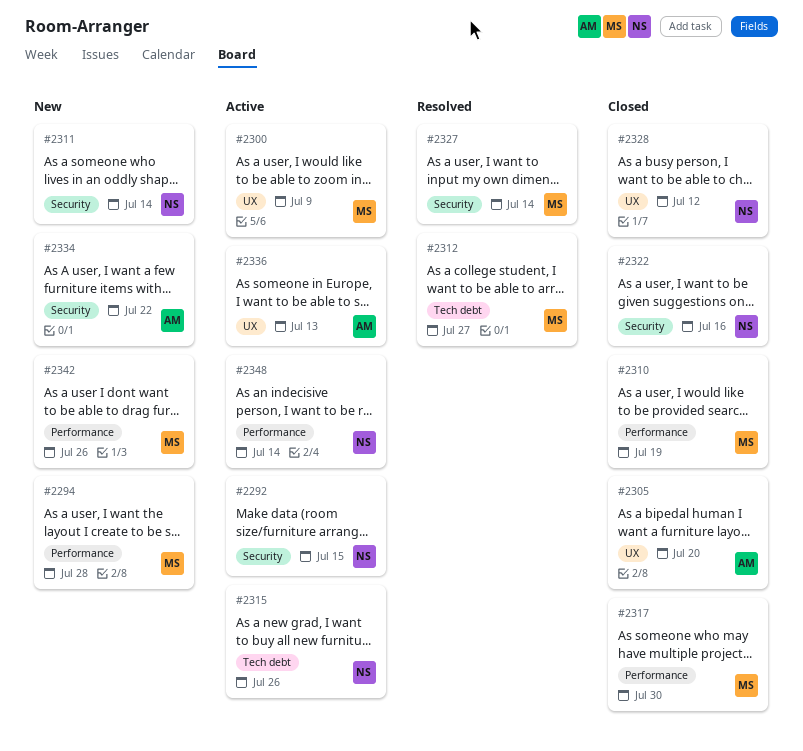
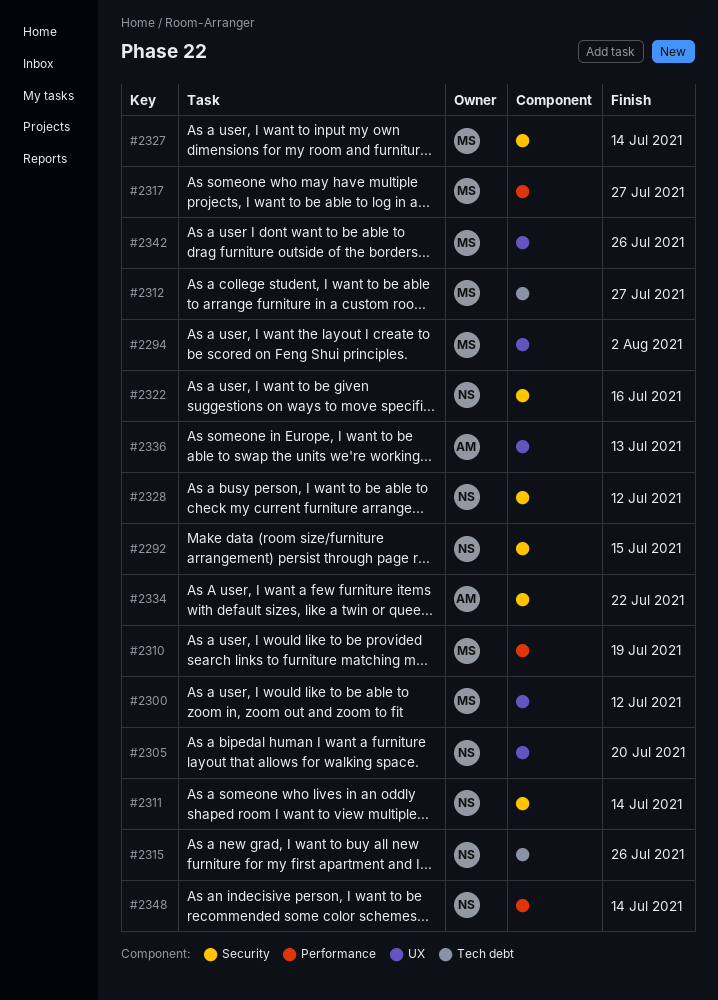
#2294, label: Performance -> UX
#2294, due: Jul 28 -> Aug 2
#2300, due: Jul 9 -> Jul 12
#2305, owner: AM -> NS
#2317, due: Jul 30 -> Jul 27
#2328, label: UX -> Security
#2342, label: Performance -> UX

